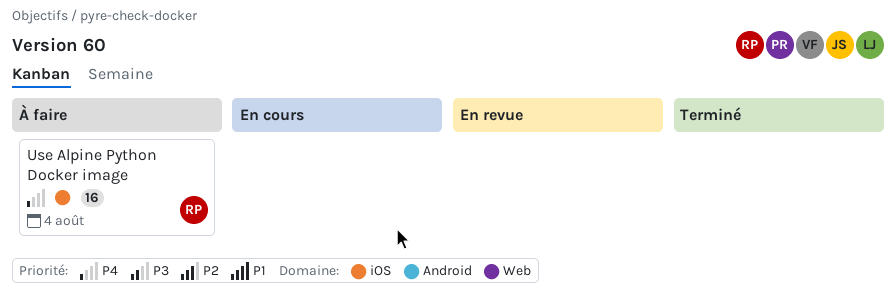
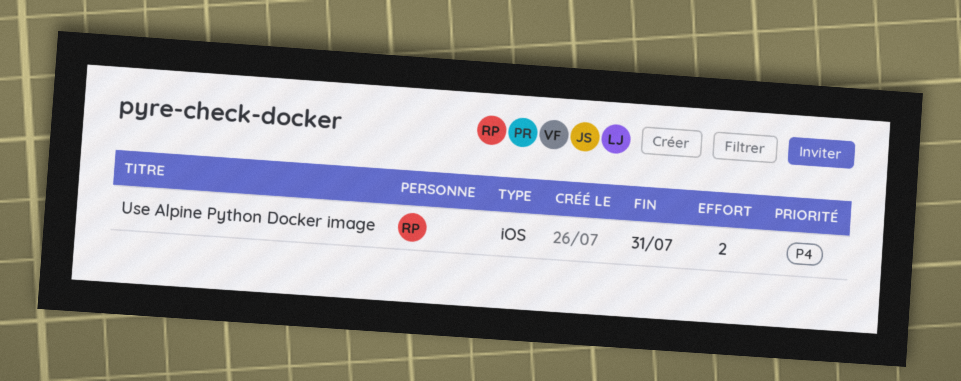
Use Alpine Python Docker image, estimate: 16 -> 2
Use Alpine Python Docker image, due: Aug 4 -> Jul 31

